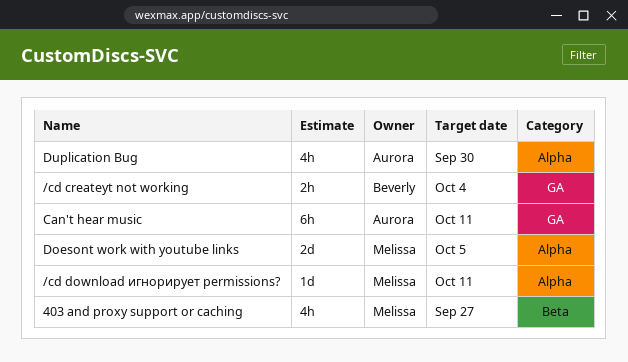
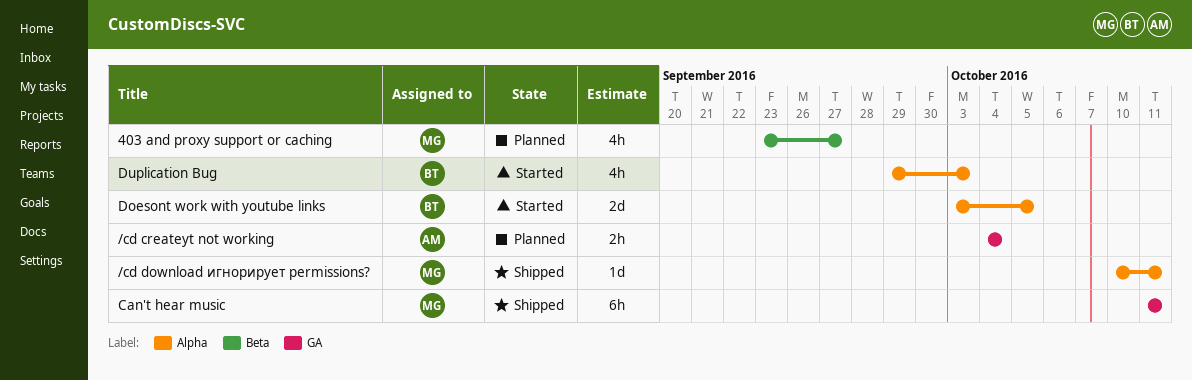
/cd createyt not working, owner: Beverly -> Aurora
Can't hear music, owner: Aurora -> Melissa
Doesont work with youtube links, owner: Melissa -> Beverly
Duplication Bug, owner: Aurora -> Beverly
Duplication Bug, due: Sep 30 -> Oct 3

